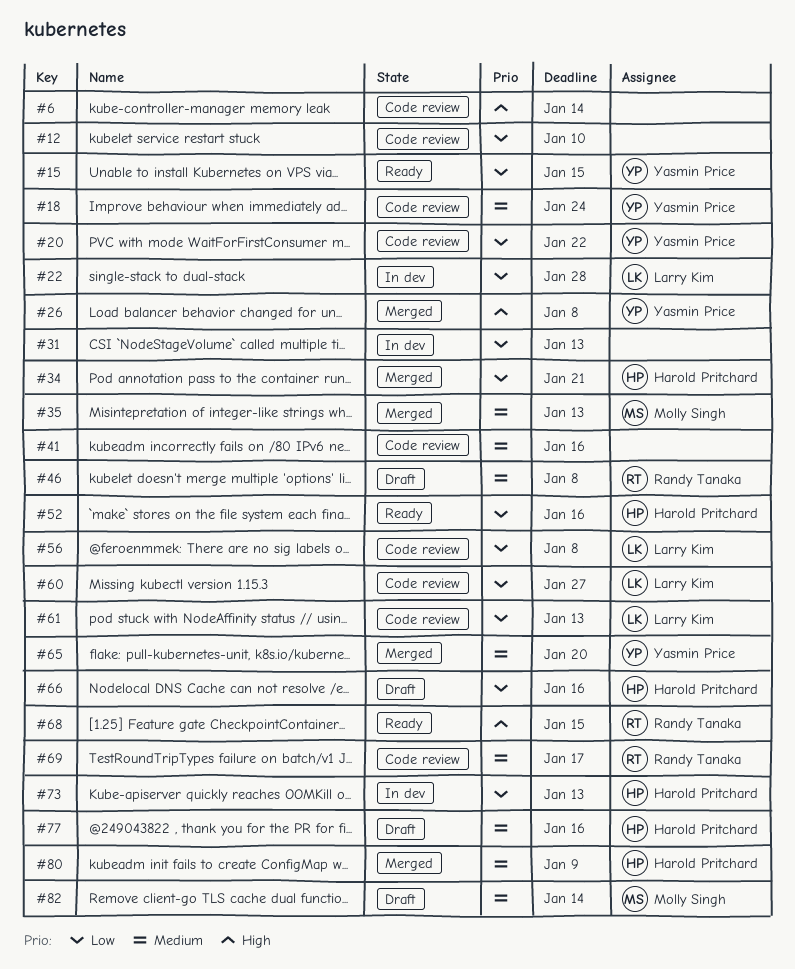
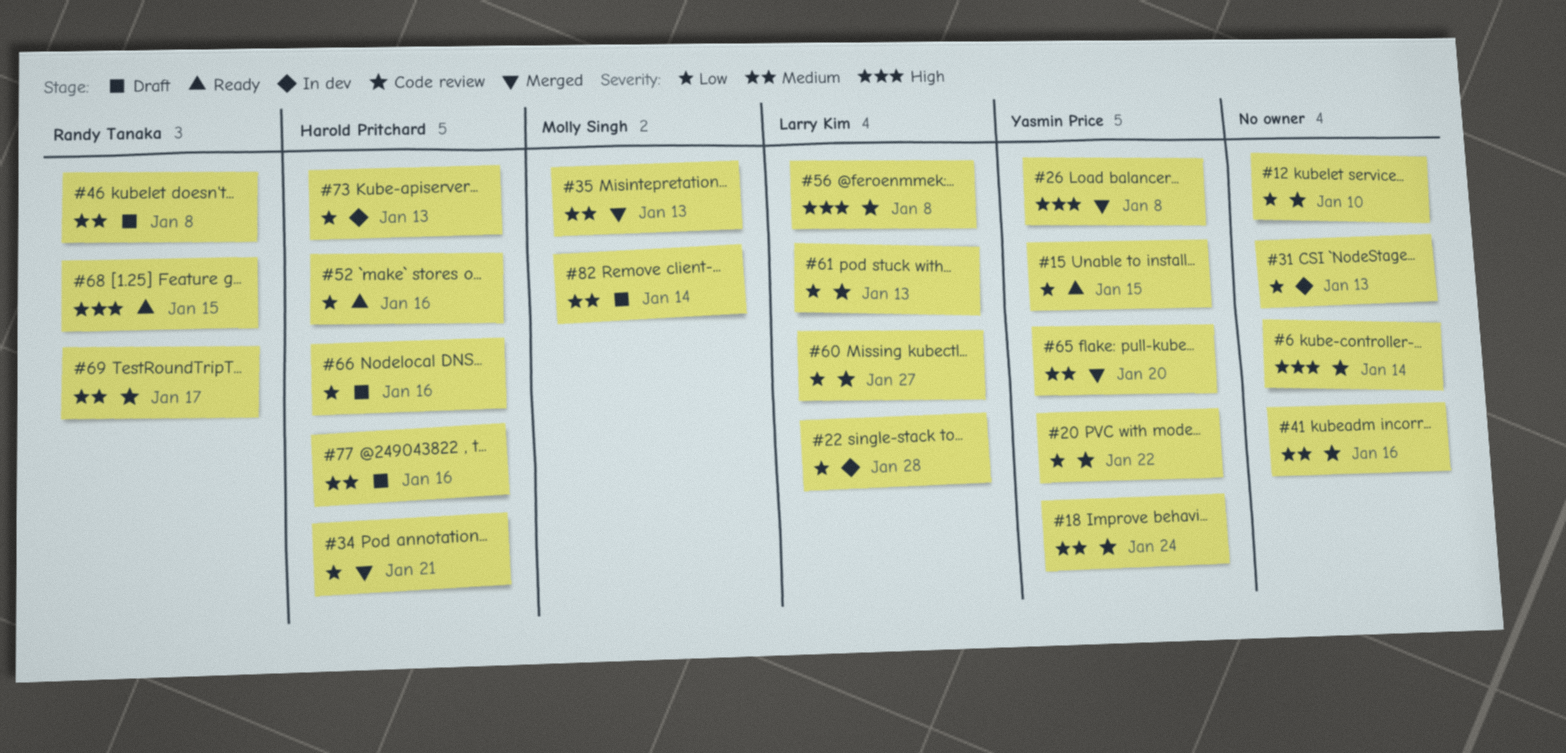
#56, priority: Low -> High
#80: present -> none

